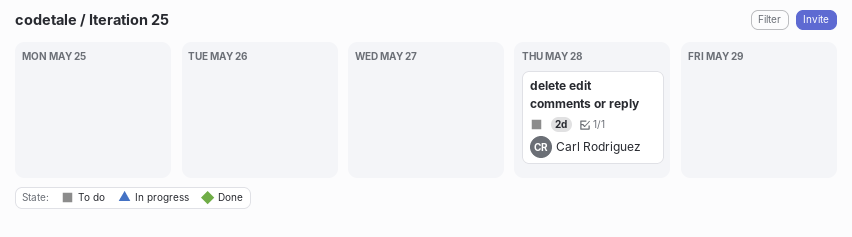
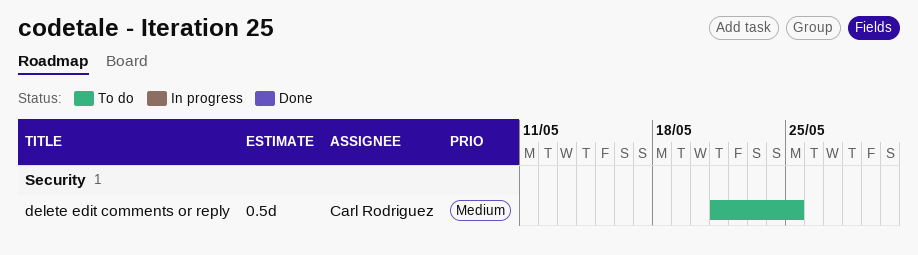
delete edit comments or reply, estimate: 2d -> 0.5d
delete edit comments or reply, due: May 28 -> May 25

